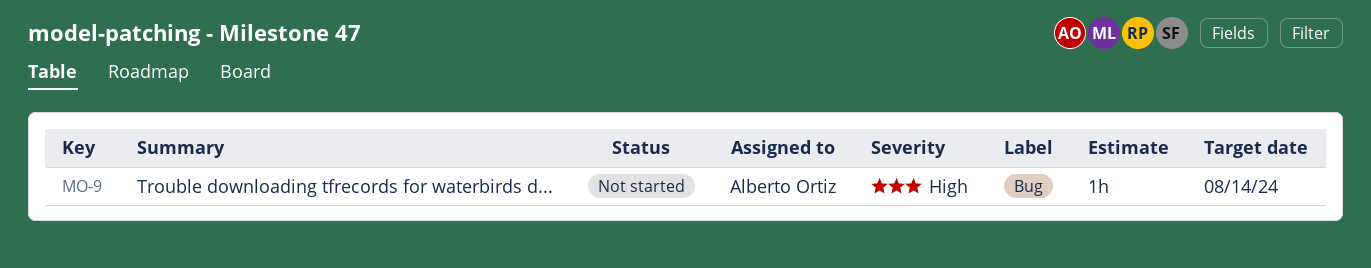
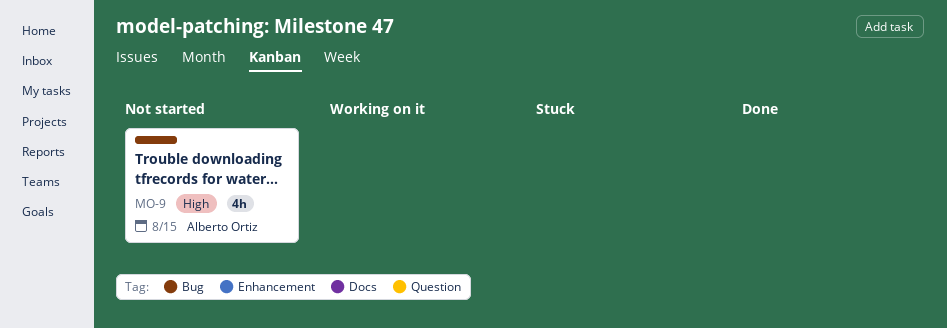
MO-9, estimate: 1h -> 4h
MO-9, due: Aug 14 -> Aug 15

